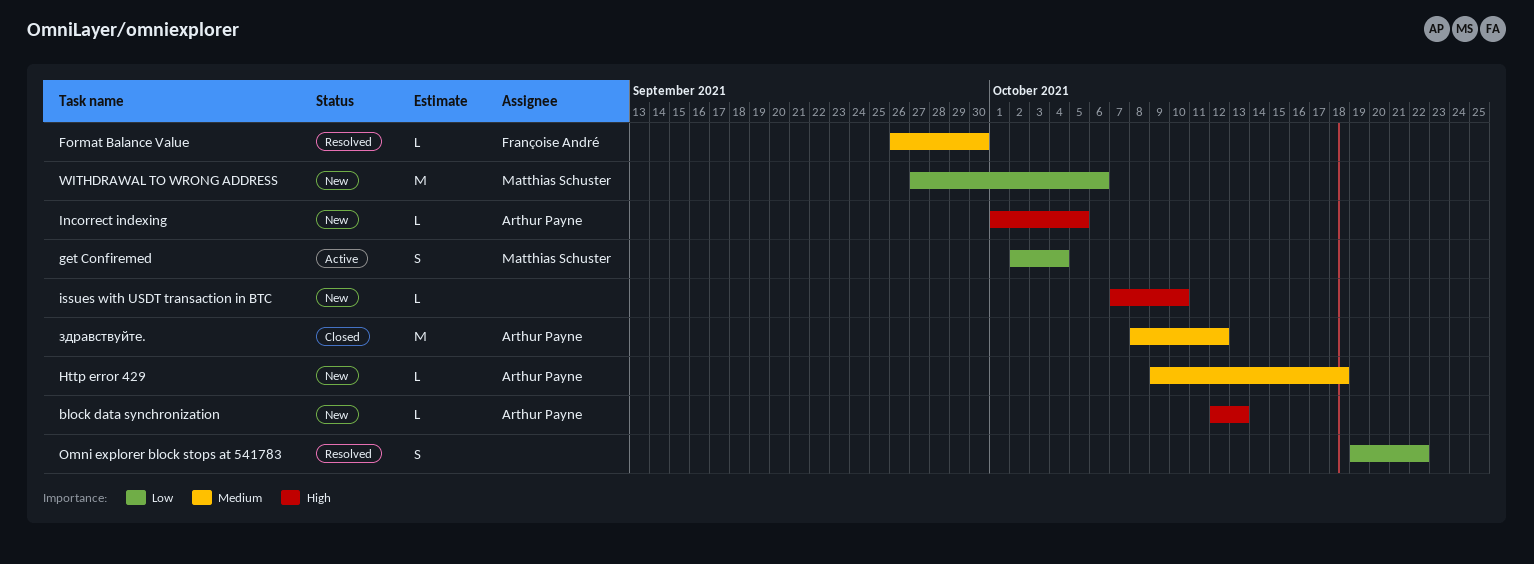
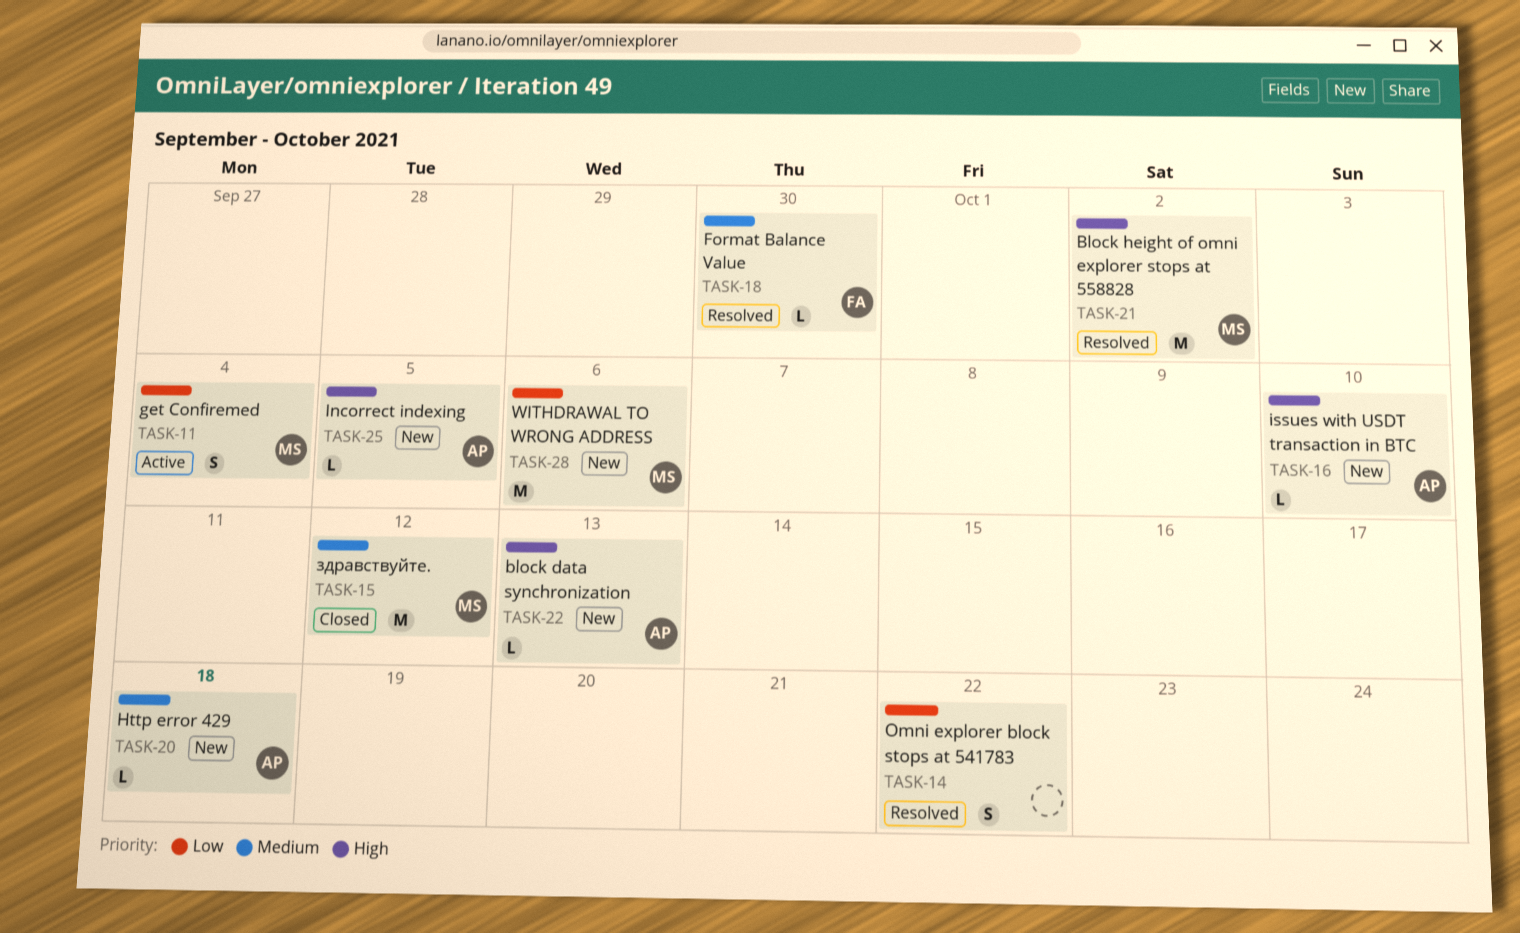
Block height of omni explorer stops at 558828: none -> present
issues with USDT transaction in BTC, owner: none -> Arthur Payne
здравствуйте., owner: Arthur Payne -> Matthias Schuster

